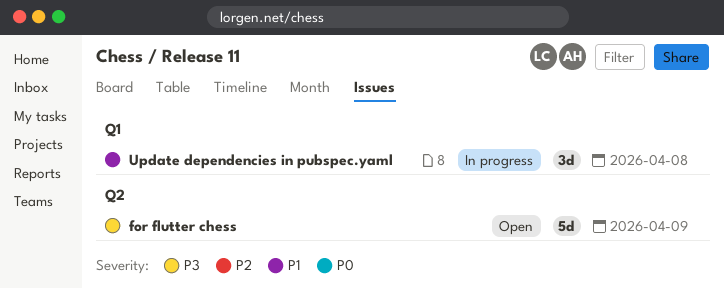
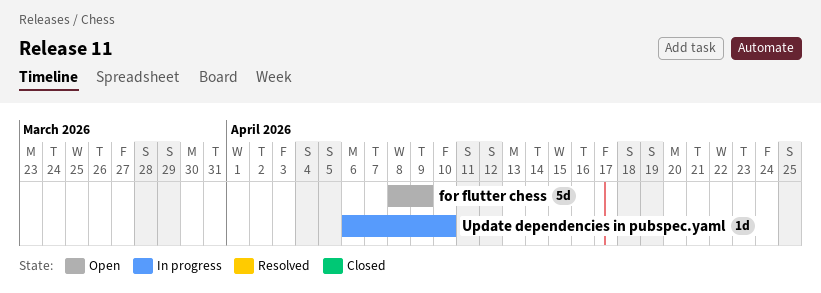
Update dependencies in pubspec.yaml, estimate: 3d -> 1d
Update dependencies in pubspec.yaml, due: Apr 8 -> Apr 10

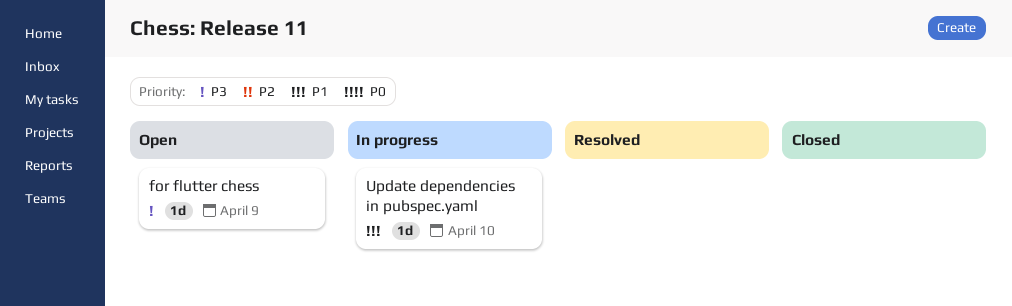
for flutter chess, estimate: 5d -> 1d

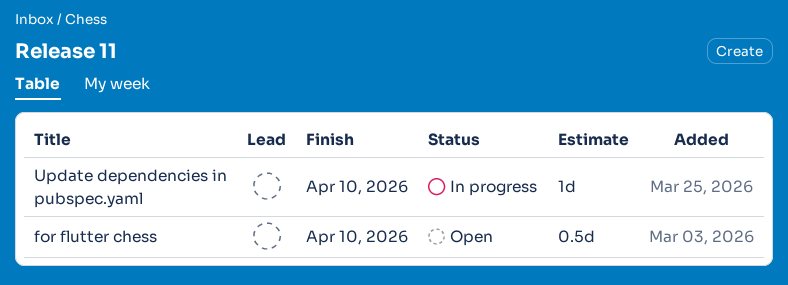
for flutter chess, estimate: 1d -> 0.5d
for flutter chess, due: Apr 9 -> Apr 10

